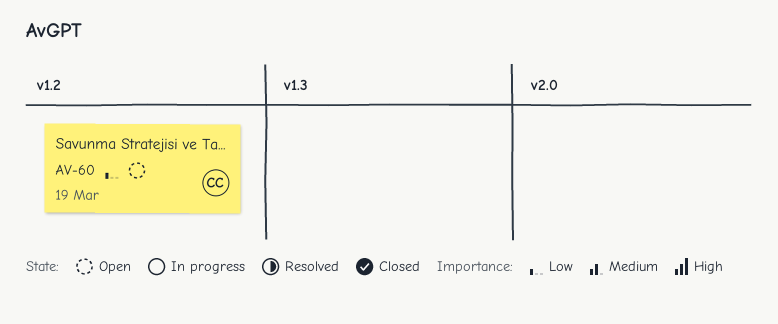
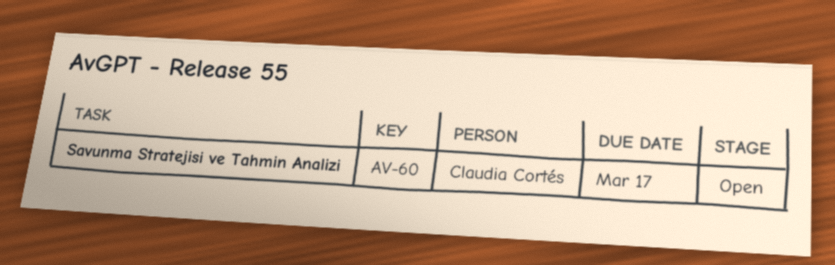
AV-60, due: Mar 19 -> Mar 17

